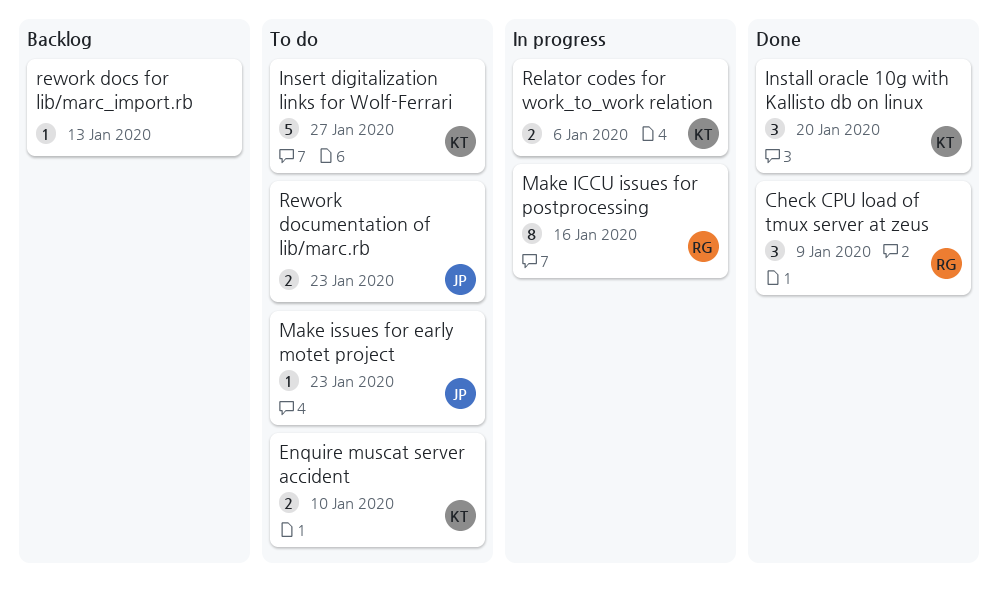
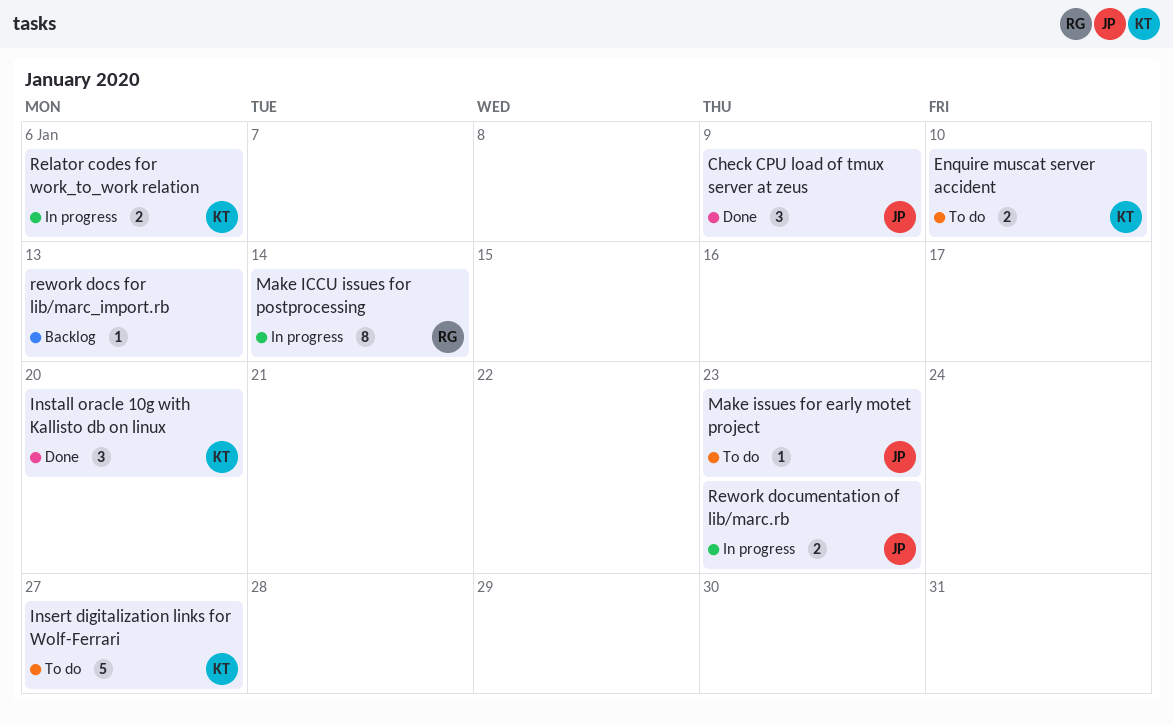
Check CPU load of tmux server at zeus, owner: RG -> JP
Make ICCU issues for postprocessing, due: Jan 16 -> Jan 14
Rework documentation of lib/marc.rb, status: To do -> In progress

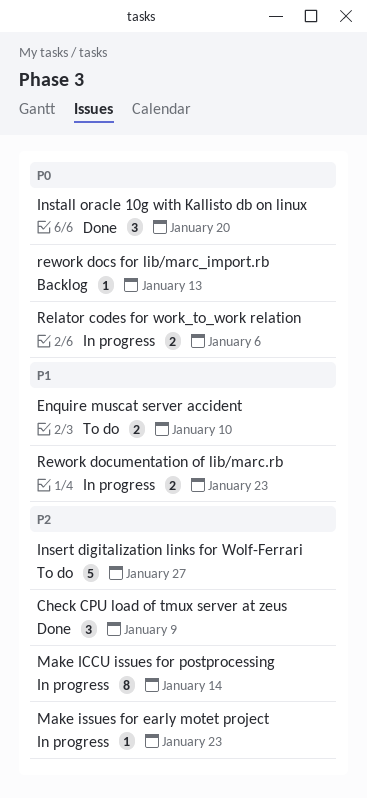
Make issues for early motet project, status: To do -> In progress

